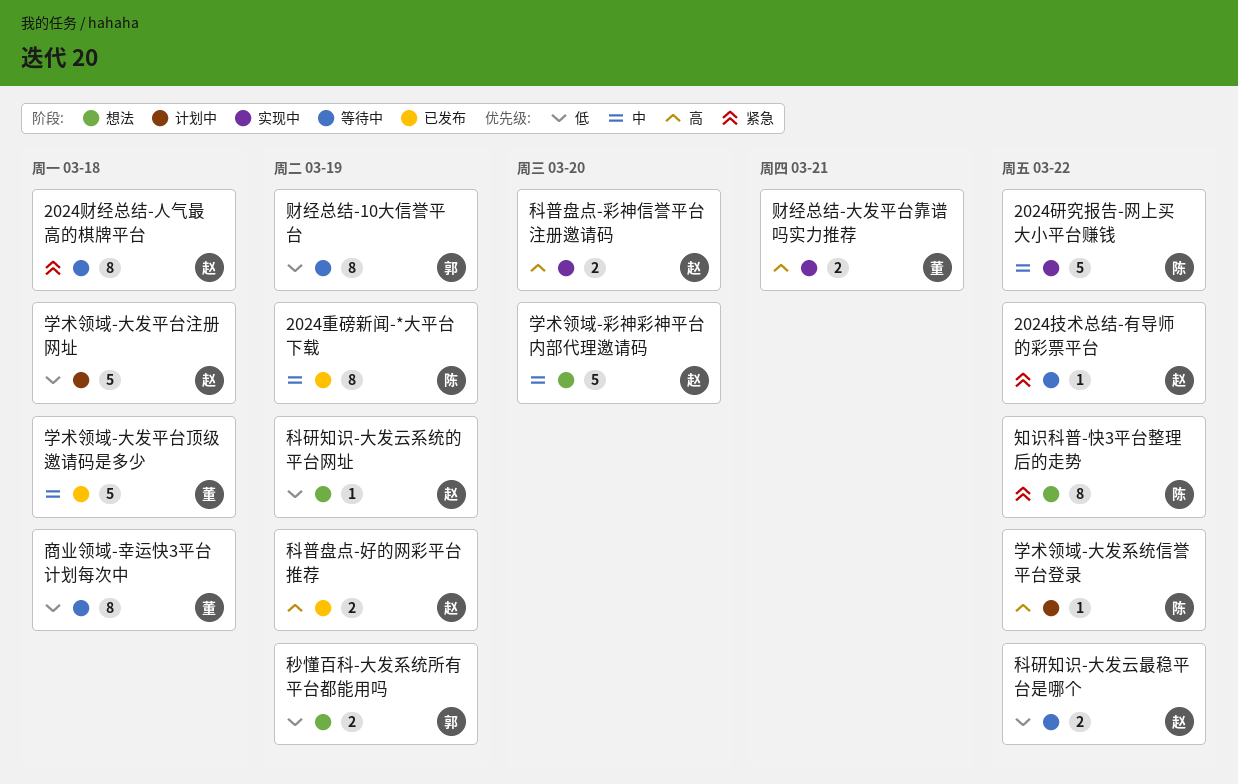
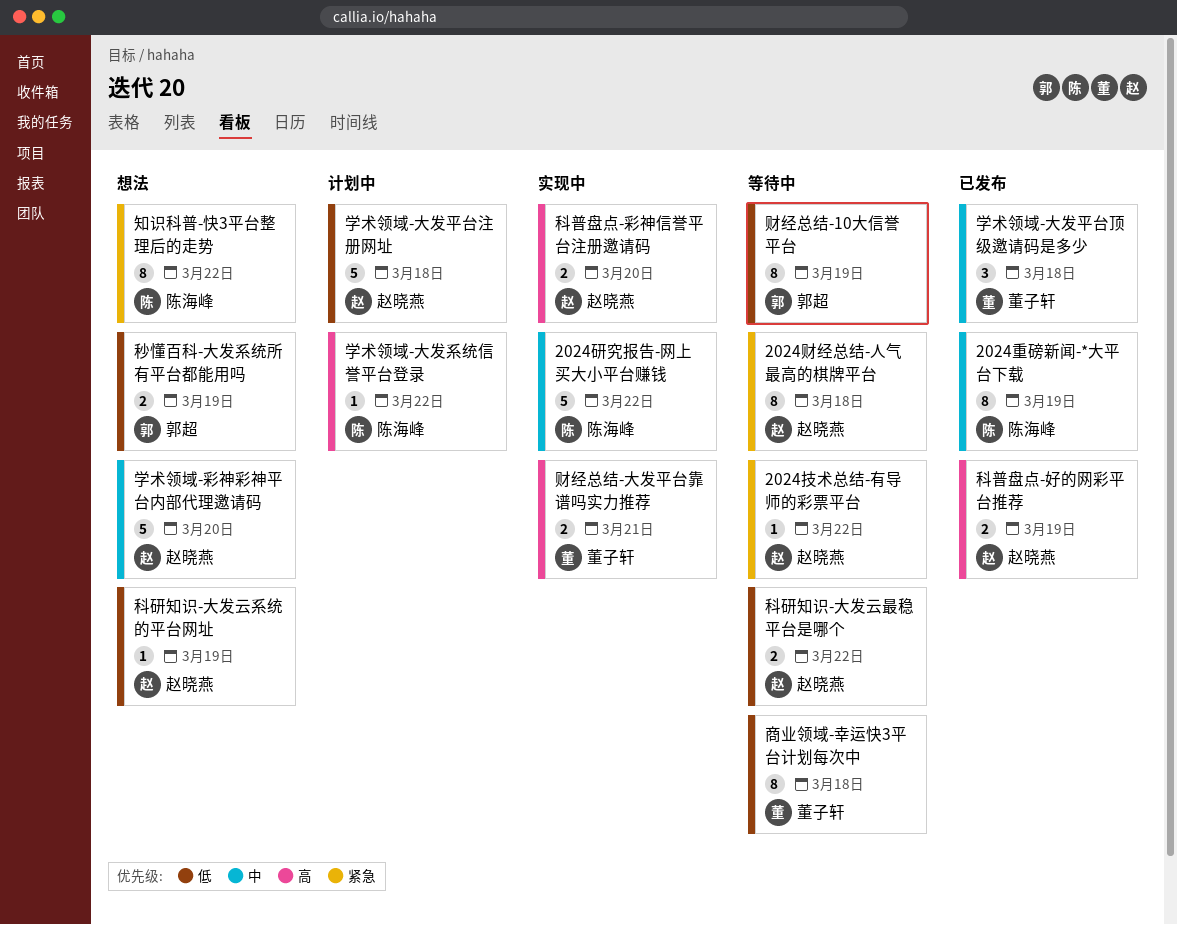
学术领域-大发平台顶级邀请码是多少, estimate: 5 -> 3

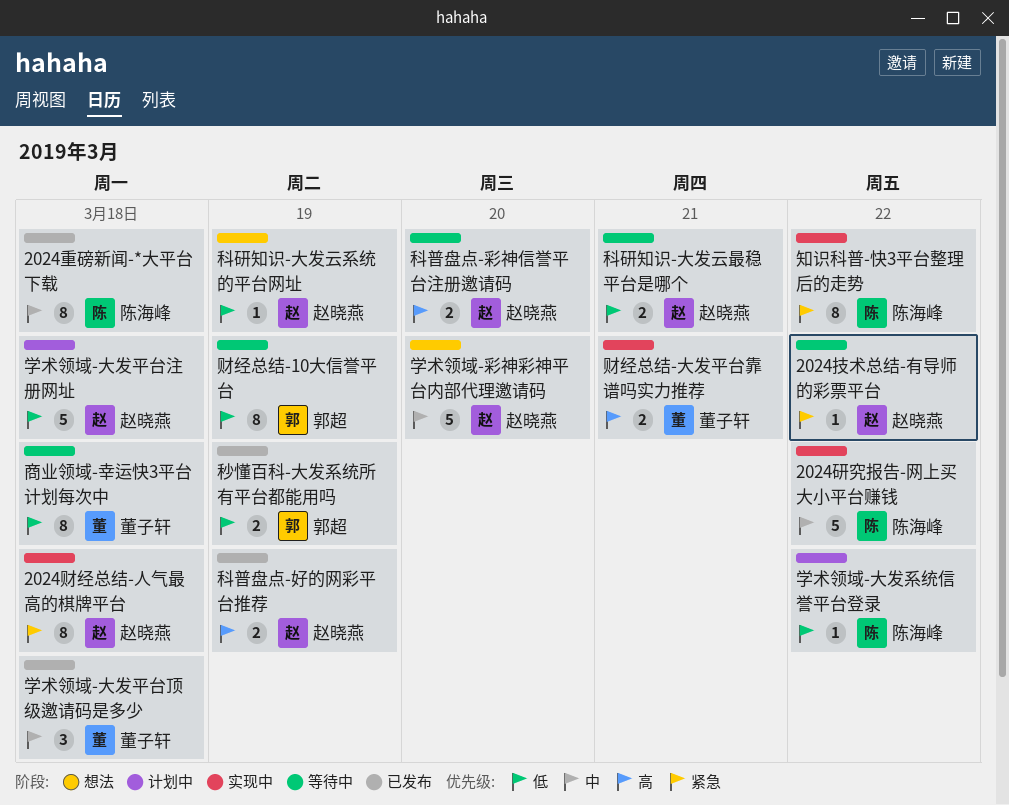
2024财经总结-人气最高的棋牌平台, status: 等待中 -> 实现中
2024重磅新闻-*大平台下载, due: Mar 19 -> Mar 18
学术领域-大发系统信誉平台登录, priority: 高 -> 低
知识科普-快3平台整理后的走势, status: 想法 -> 实现中
科普盘点-彩神信誉平台注册邀请码, status: 实现中 -> 等待中
科研知识-大发云最稳平台是哪个, due: Mar 22 -> Mar 21
秒懂百科-大发系统所有平台都能用吗, status: 想法 -> 已发布

